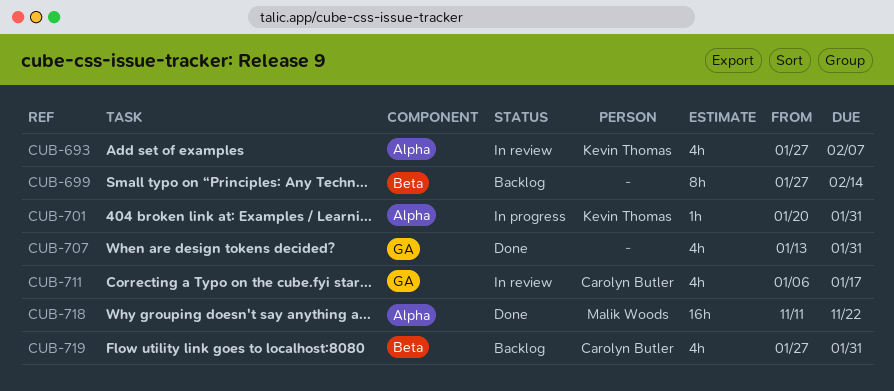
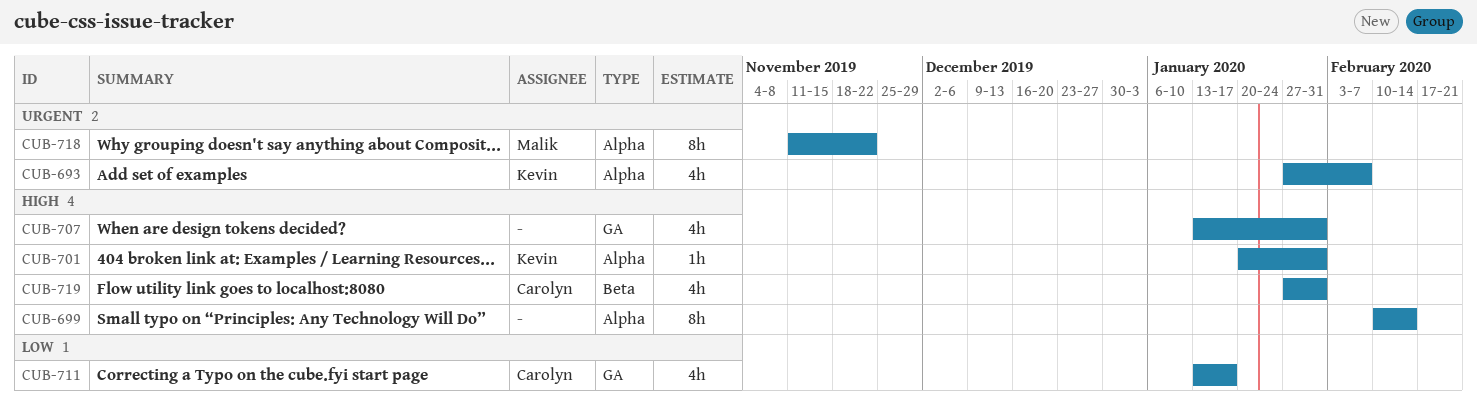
CUB-699, label: Beta -> Alpha
CUB-699, start: Jan 27 -> Feb 10
CUB-711, start: Jan 6 -> Jan 13
CUB-718, estimate: 16h -> 8h

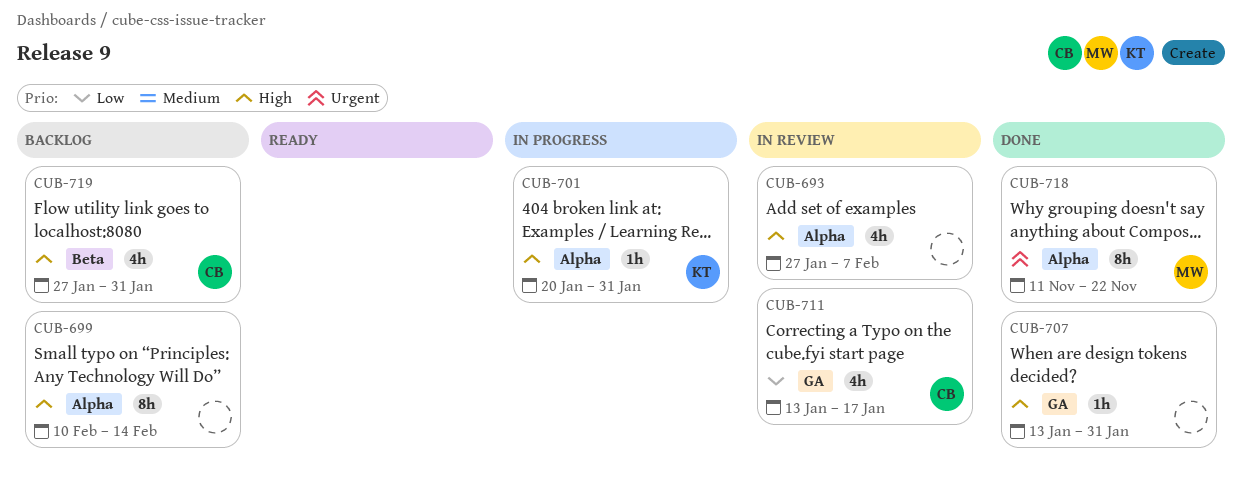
CUB-693, owner: Kevin -> none
CUB-693, priority: Urgent -> High
CUB-707, estimate: 4h -> 1h

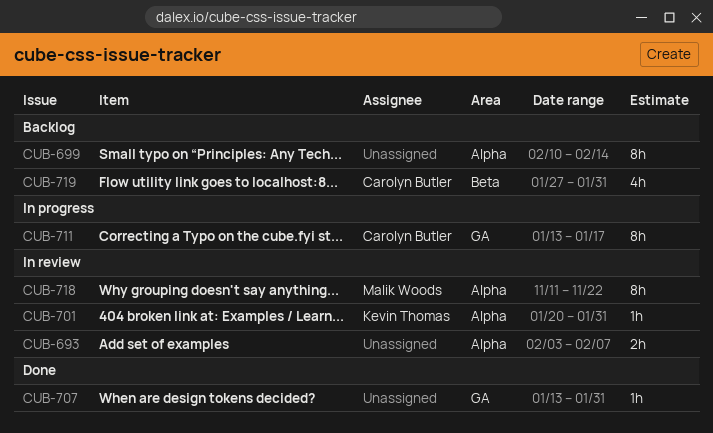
CUB-693, estimate: 4h -> 2h
CUB-693, start: Jan 27 -> Feb 3
CUB-701, status: In progress -> In review
CUB-711, status: In review -> In progress
CUB-711, estimate: 4h -> 8h
CUB-718, status: Done -> In review

